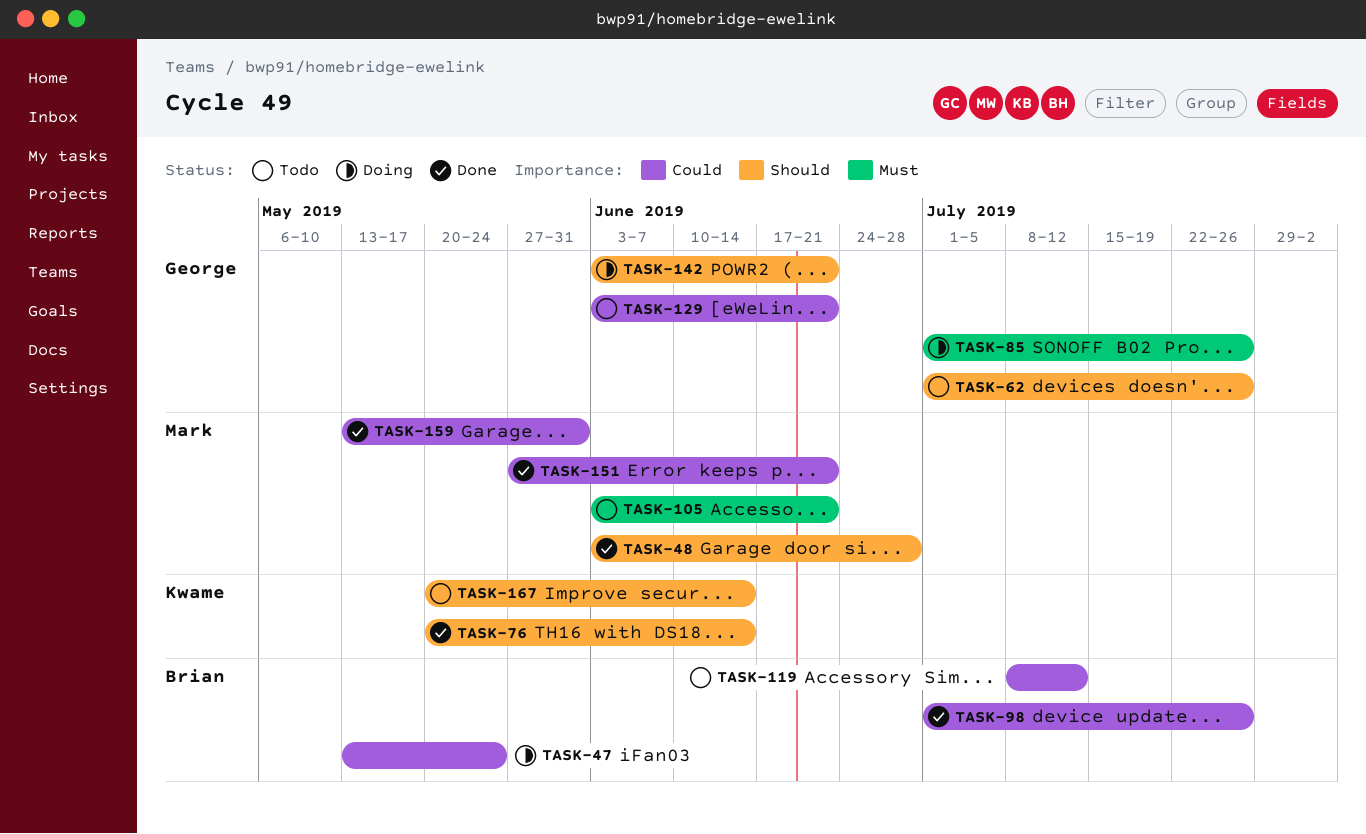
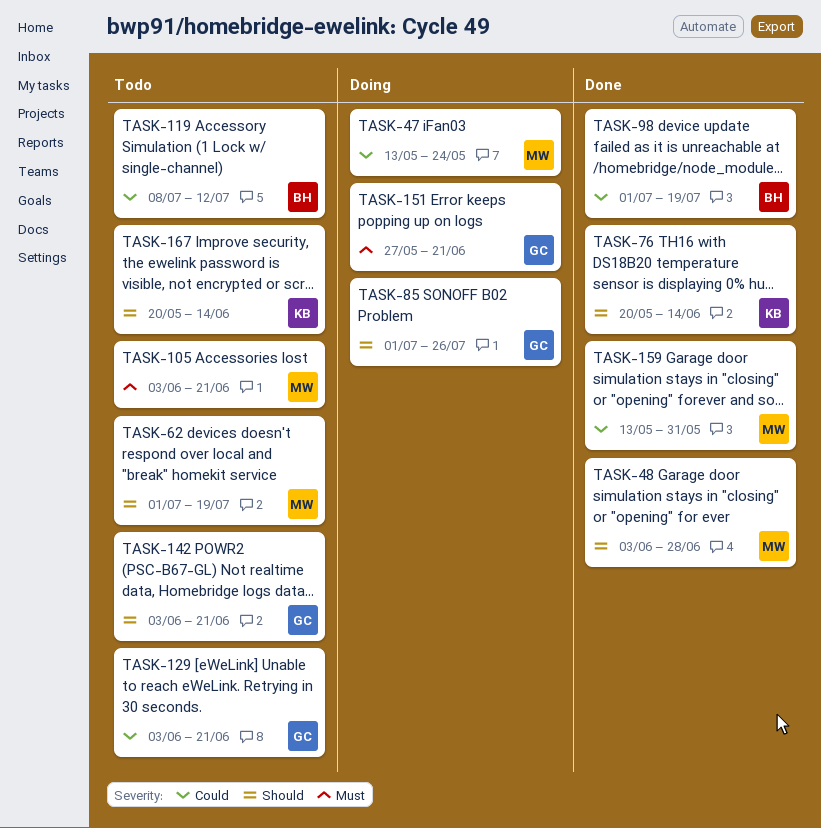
TASK-47, owner: Brian -> Mark
TASK-62, owner: George -> Mark
TASK-62, due: Jul 26 -> Jul 19
TASK-85, priority: Must -> Should
TASK-98, due: Jul 26 -> Jul 19
TASK-142, status: Doing -> Todo
TASK-151, status: Done -> Doing
TASK-151, owner: Mark -> George
TASK-151, priority: Could -> Must

